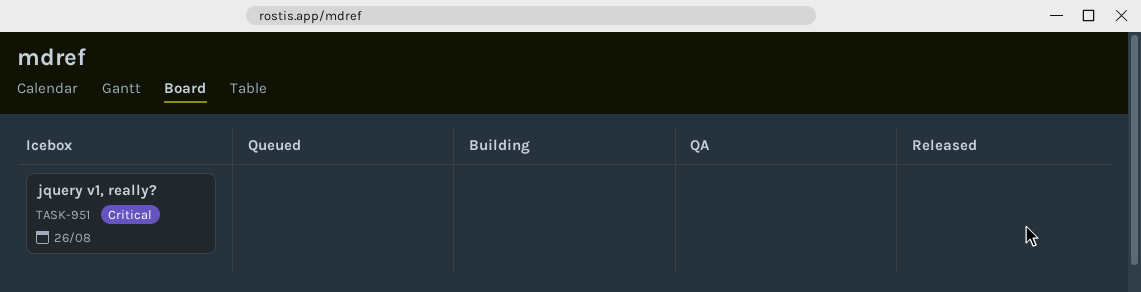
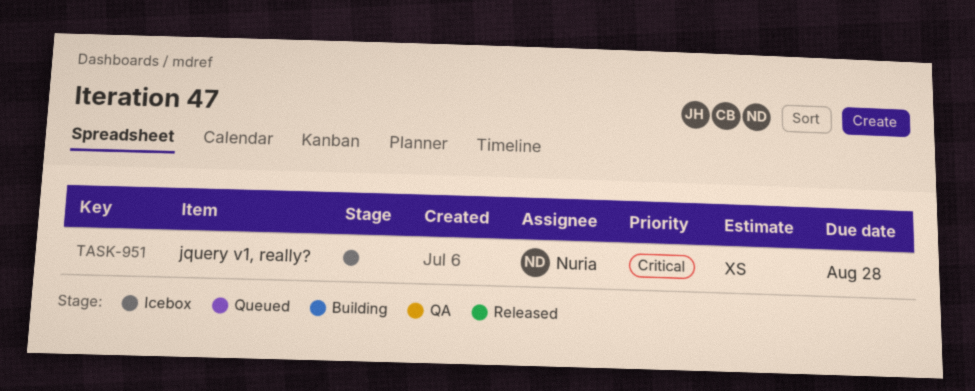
TASK-951, due: Aug 26 -> Aug 28

